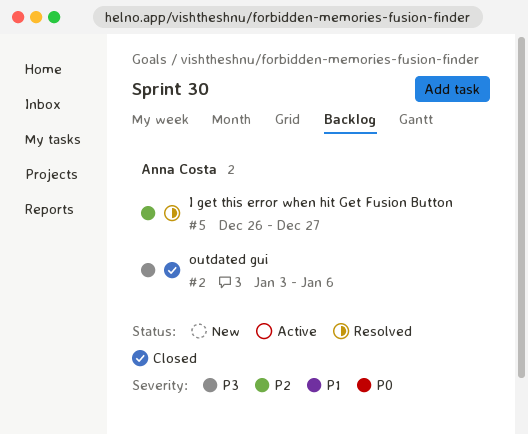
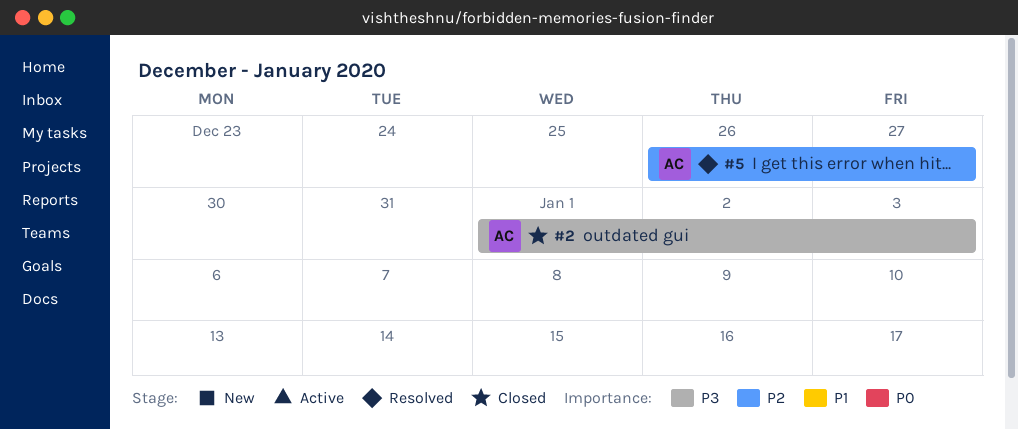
#2, start: Jan 3 -> Jan 1
#2, due: Jan 6 -> Jan 3

